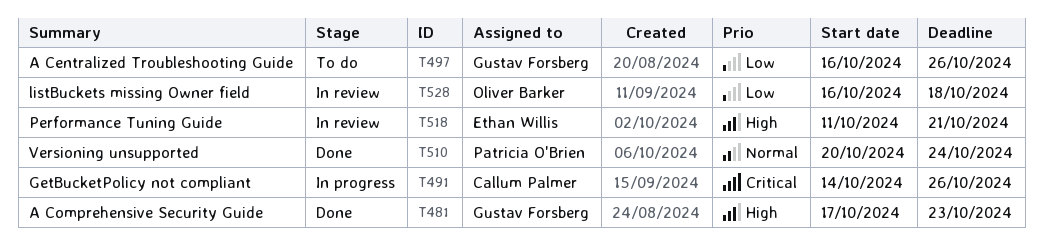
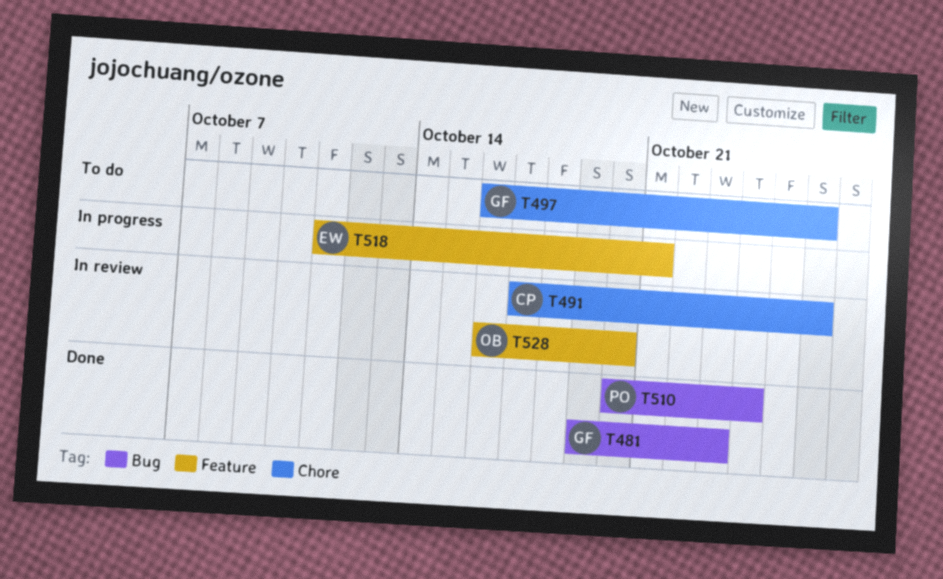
T481, start: Oct 17 -> Oct 19
T491, status: In progress -> In review
T491, start: Oct 14 -> Oct 17
T518, status: In review -> In progress
T528, due: Oct 18 -> Oct 20

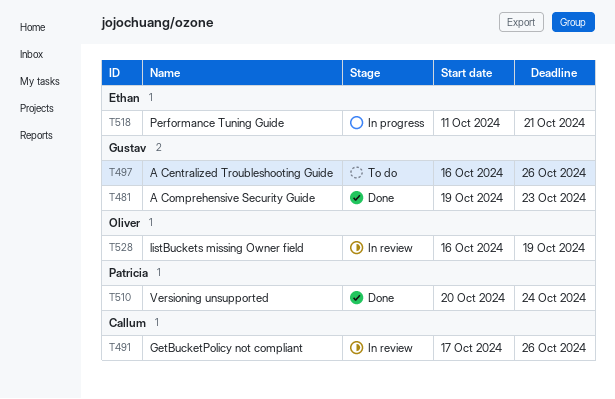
T528, due: Oct 20 -> Oct 19

